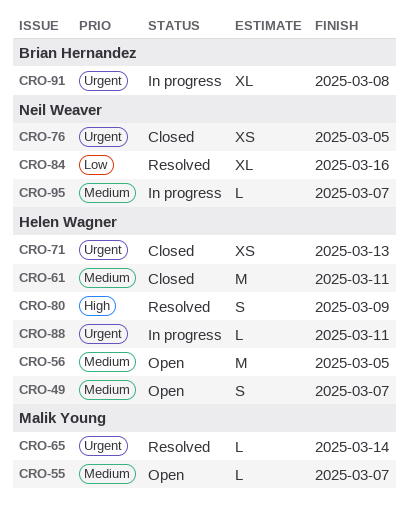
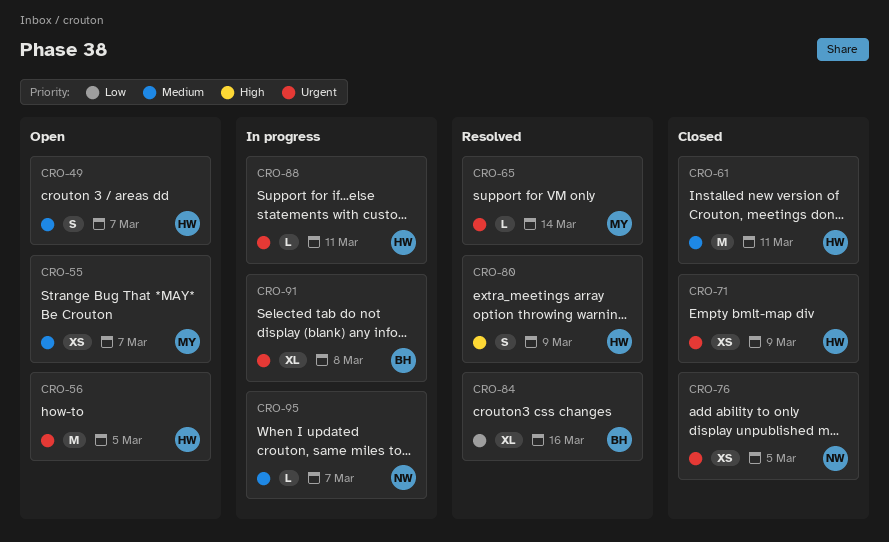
CRO-55, estimate: L -> XS
CRO-56, priority: Medium -> Urgent
CRO-71, due: Mar 13 -> Mar 9
CRO-84, owner: Neil Weaver -> Brian Hernandez

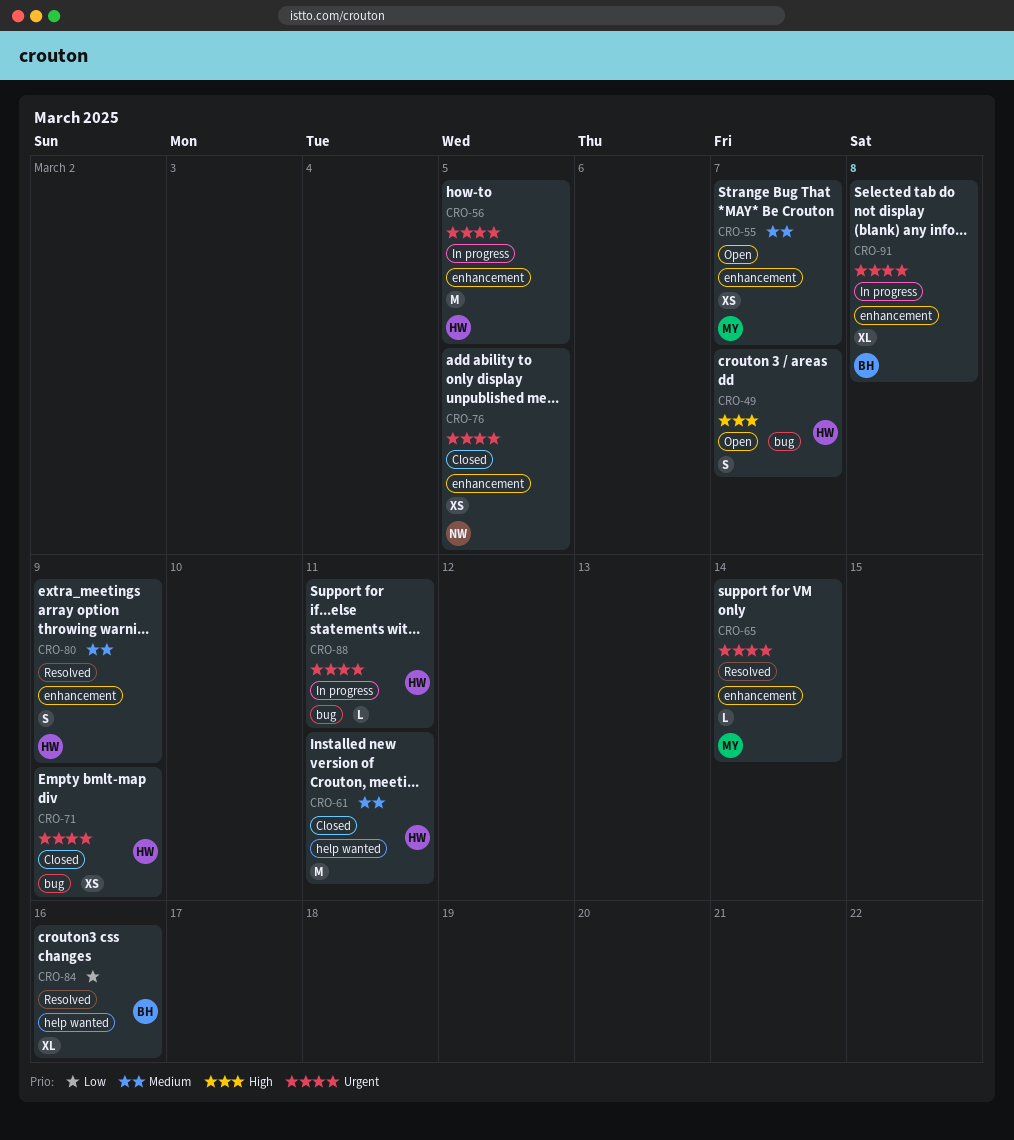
CRO-49, priority: Medium -> High
CRO-56, status: Open -> In progress
CRO-80, priority: High -> Medium
CRO-95: present -> none

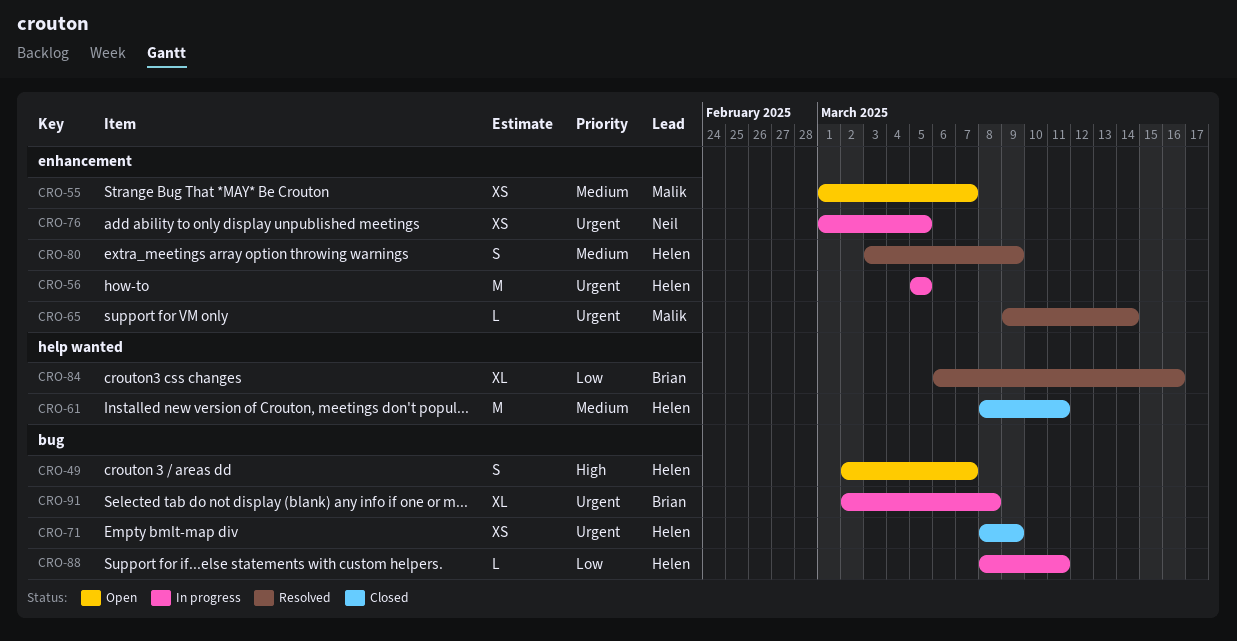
CRO-76, status: Closed -> In progress
CRO-88, priority: Urgent -> Low
CRO-91, label: enhancement -> bug

